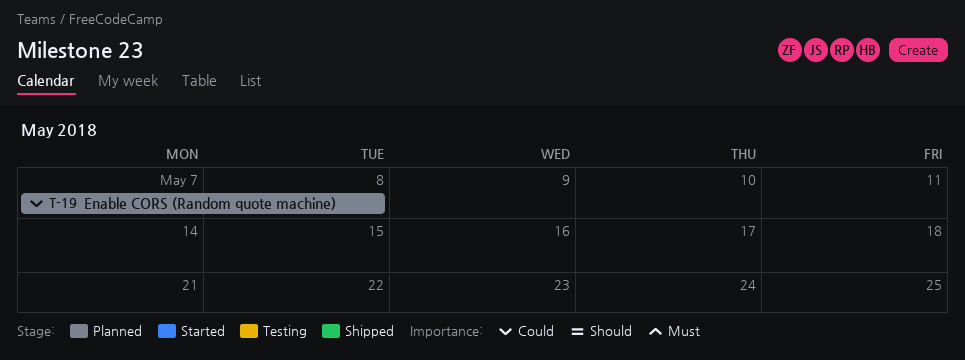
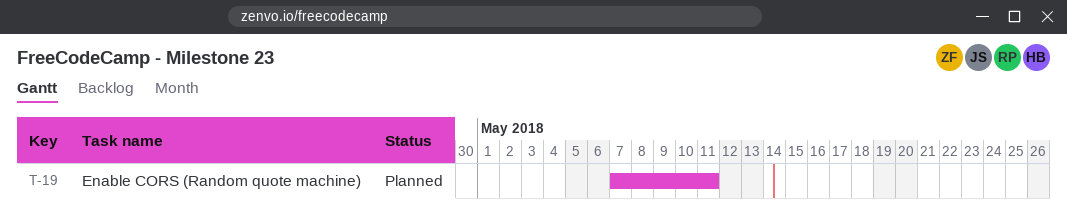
T-19, due: May 8 -> May 11

